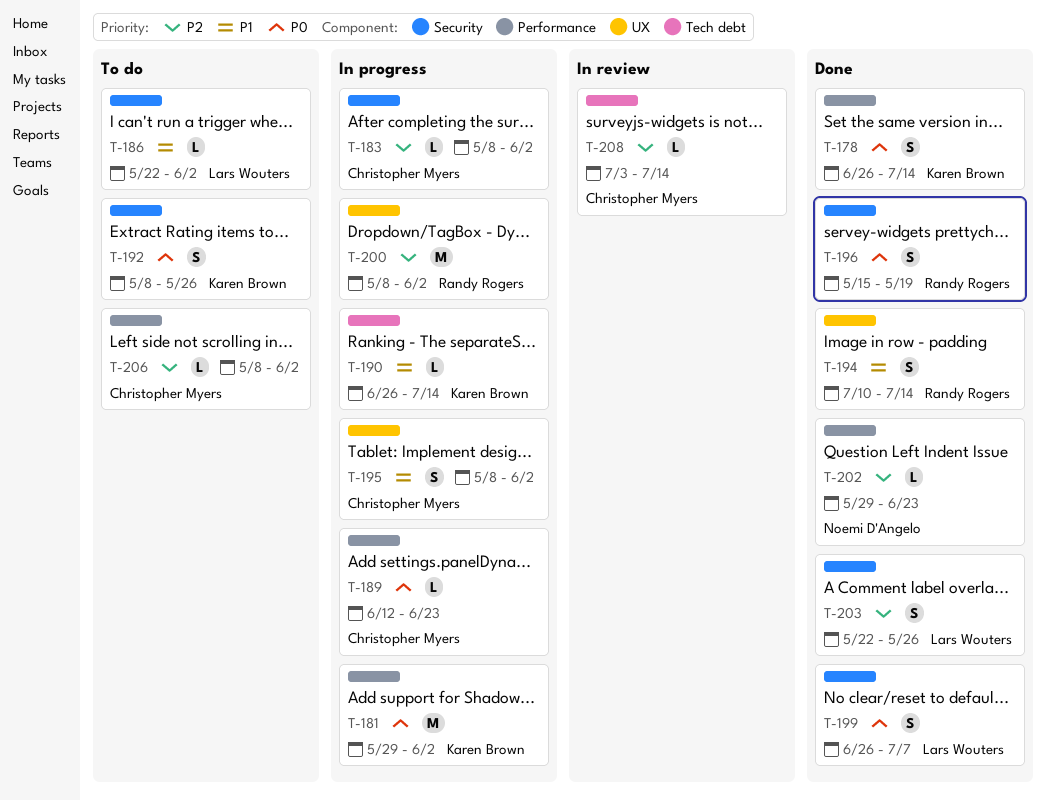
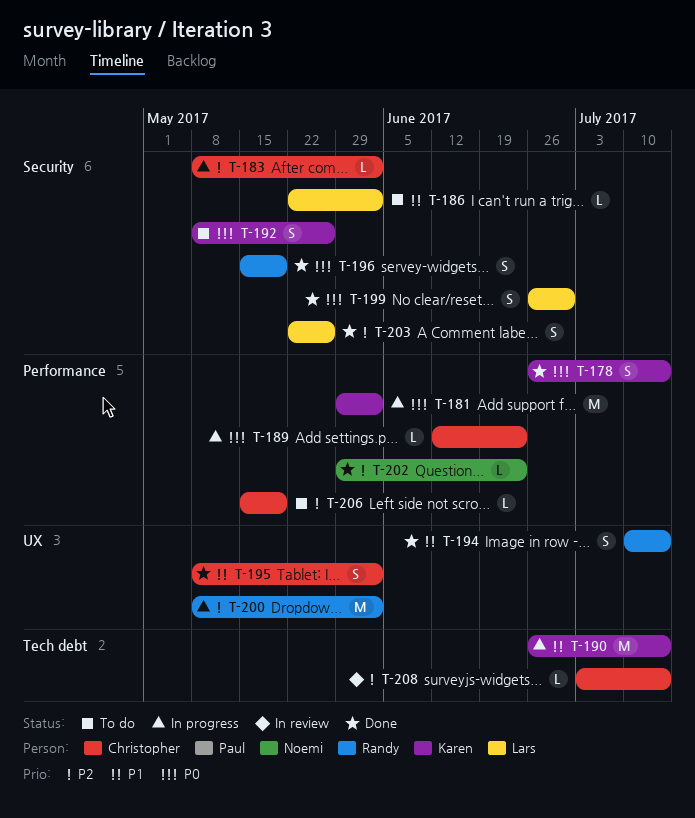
T-190, estimate: L -> M
T-195, status: In progress -> Done
T-199, due: Jul 7 -> Jun 30
T-206, start: May 8 -> May 15
T-206, due: Jun 2 -> May 19

